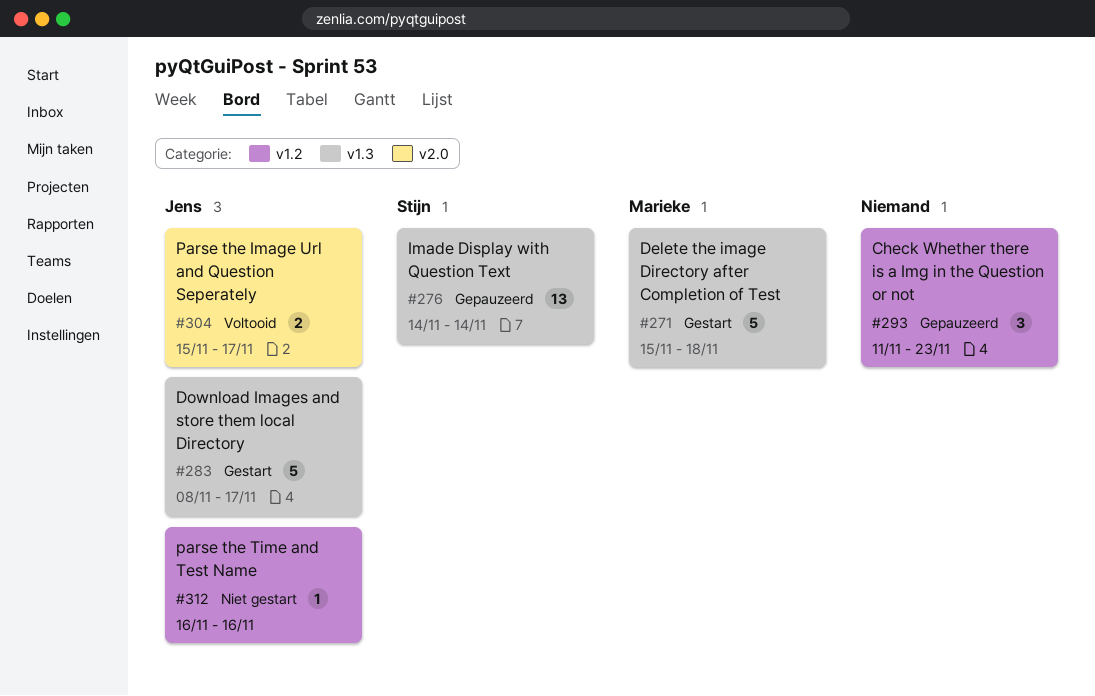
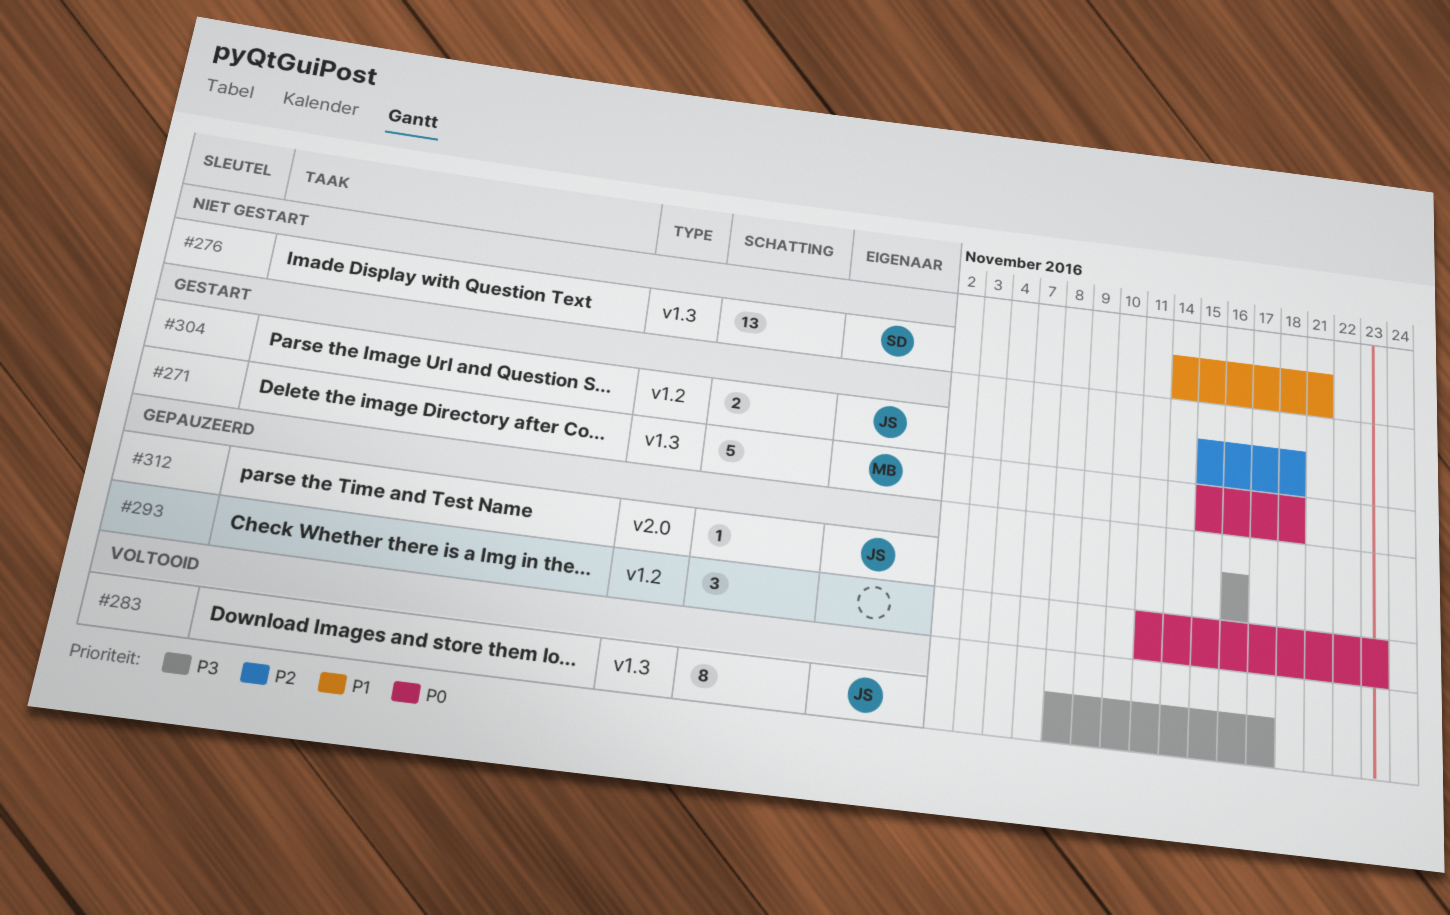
#276, status: Gepauzeerd -> Niet gestart
#276, due: Nov 14 -> Nov 21
#283, status: Gestart -> Voltooid
#283, estimate: 5 -> 8
#304, status: Voltooid -> Gestart
#304, label: v2.0 -> v1.2
#304, due: Nov 17 -> Nov 18
#312, status: Niet gestart -> Gepauzeerd
#312, label: v1.2 -> v2.0

